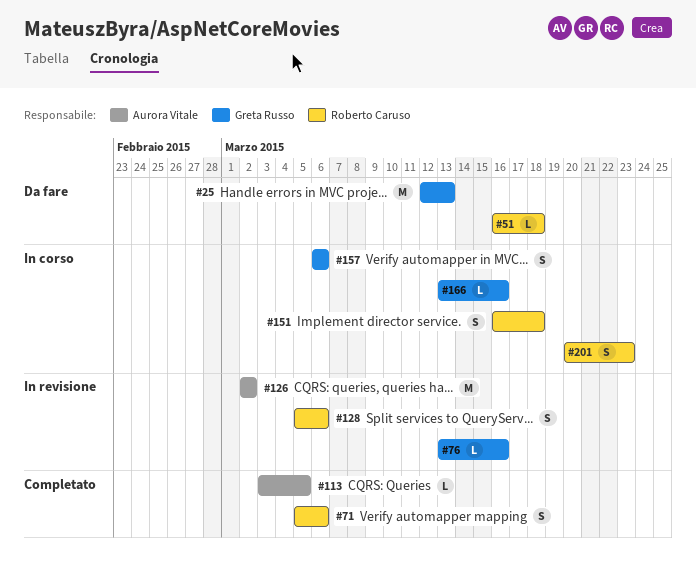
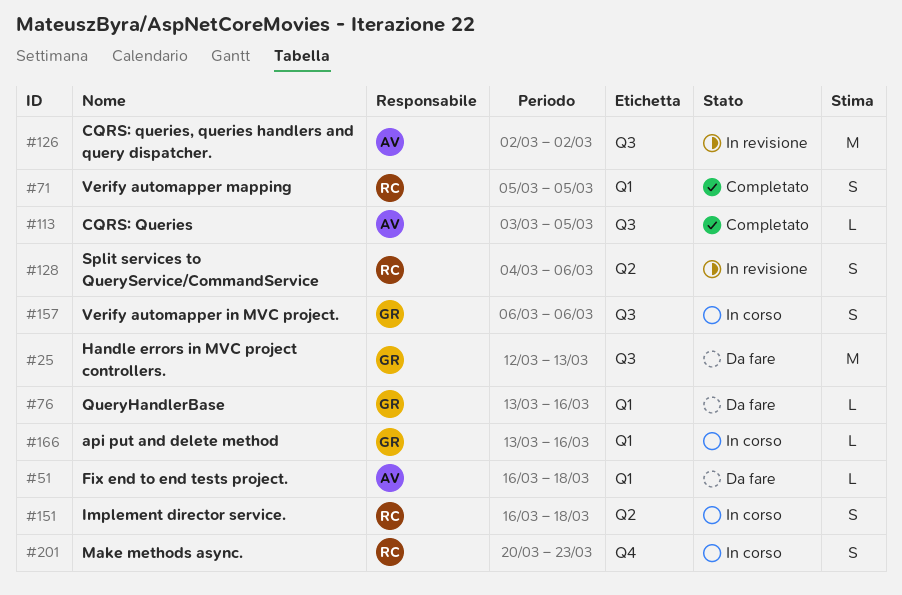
#51, owner: Roberto Caruso -> Aurora Vitale
#71, due: Mar 6 -> Mar 5
#76, status: In revisione -> Da fare
#128, start: Mar 5 -> Mar 4

